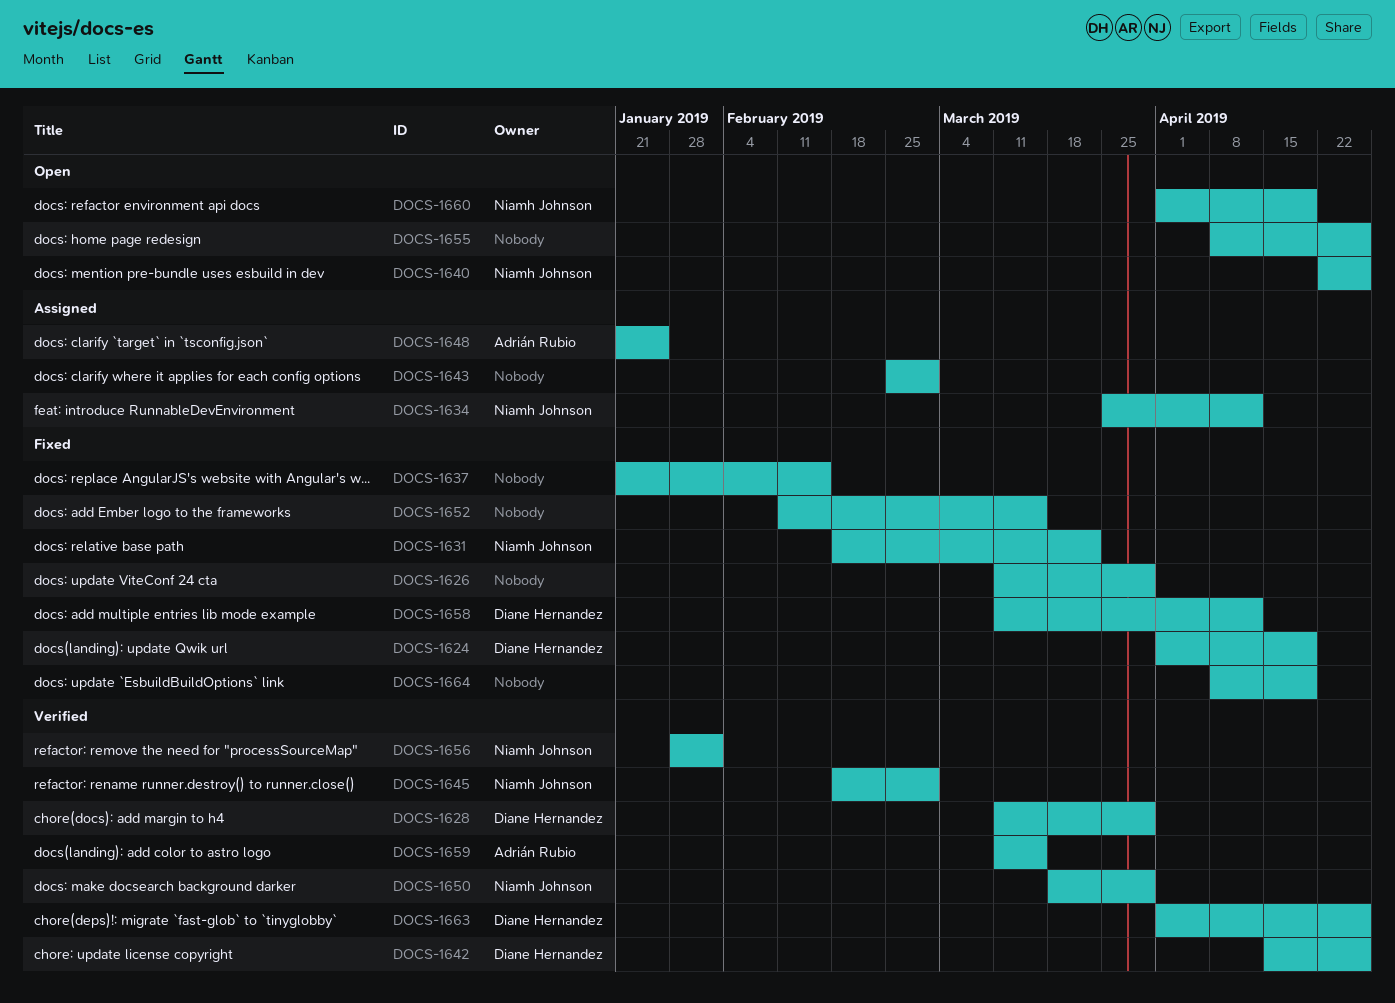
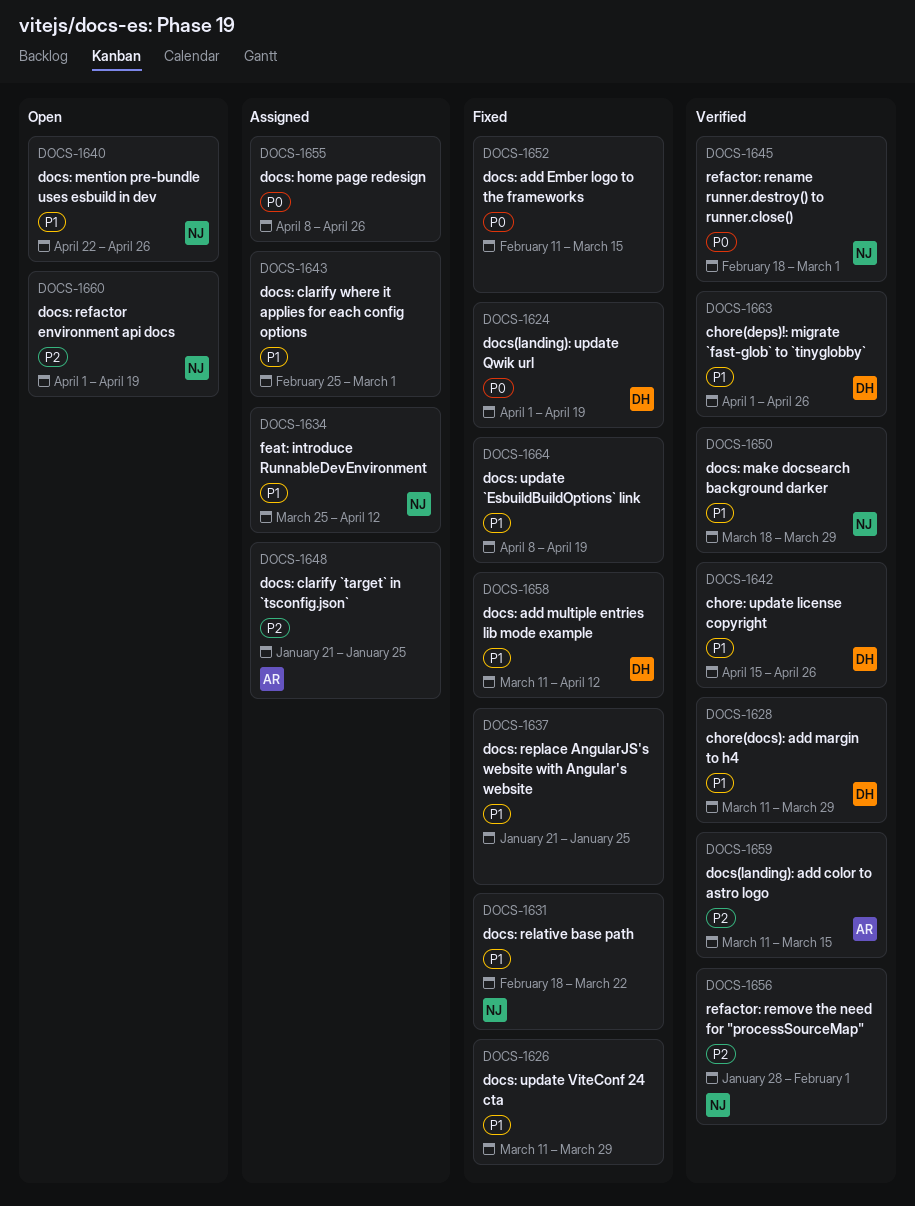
DOCS-1637, due: Feb 15 -> Jan 25
DOCS-1655, status: Open -> Assigned

